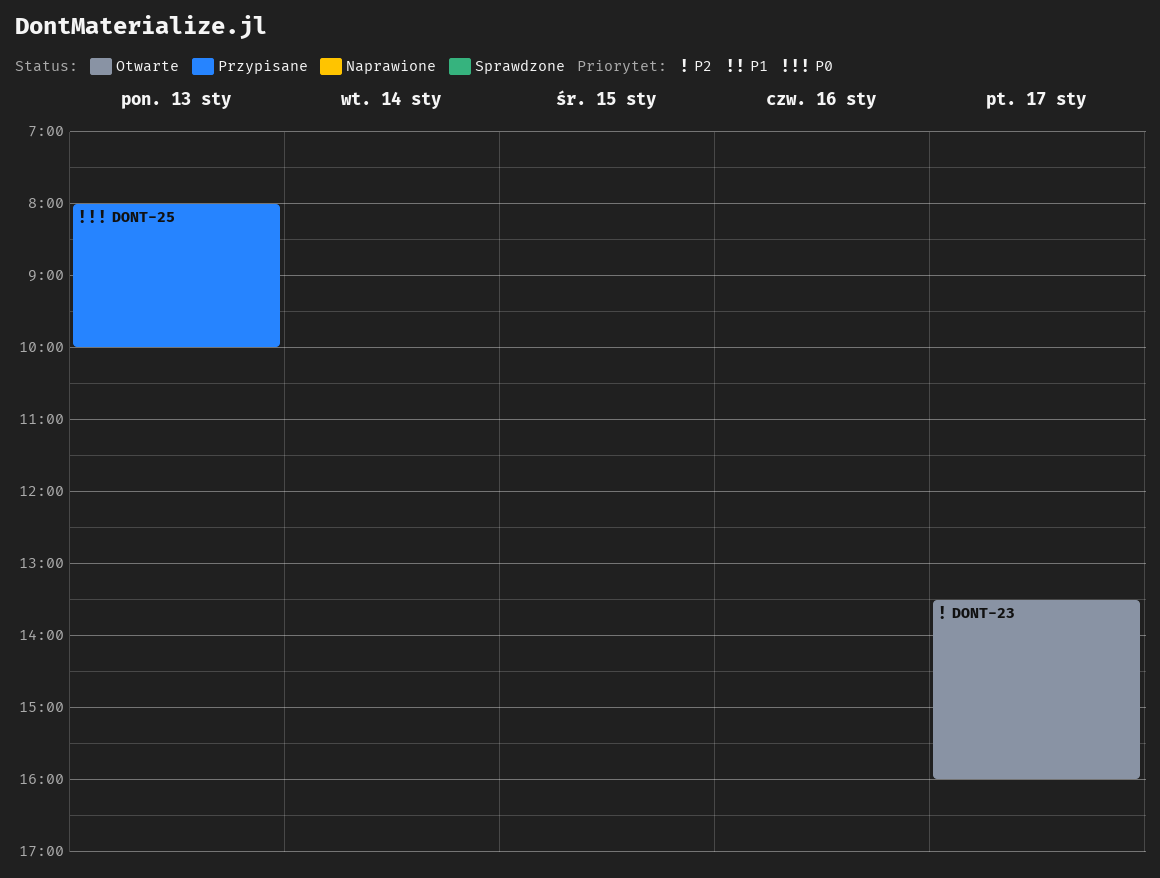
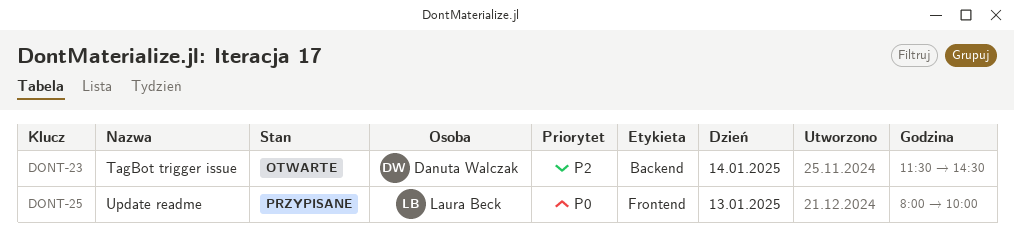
DONT-23, day: Jan 17 -> Jan 14
DONT-23, begins: 13:30 -> 11:30
DONT-23, ends: 16:00 -> 14:30

